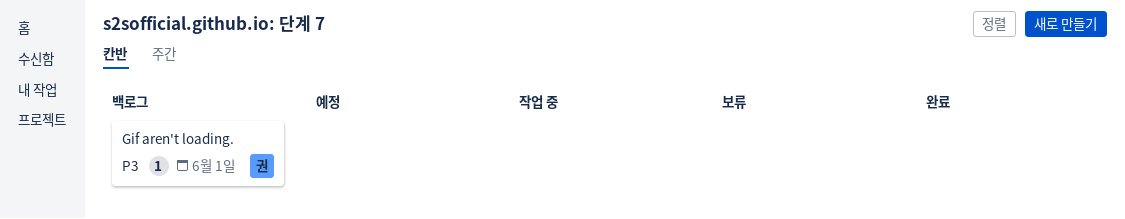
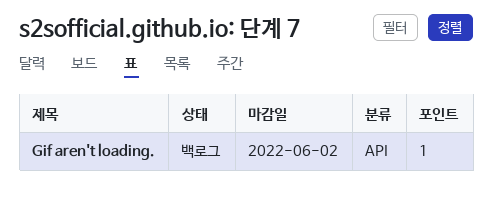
Gif aren't loading., due: Jun 1 -> Jun 2

